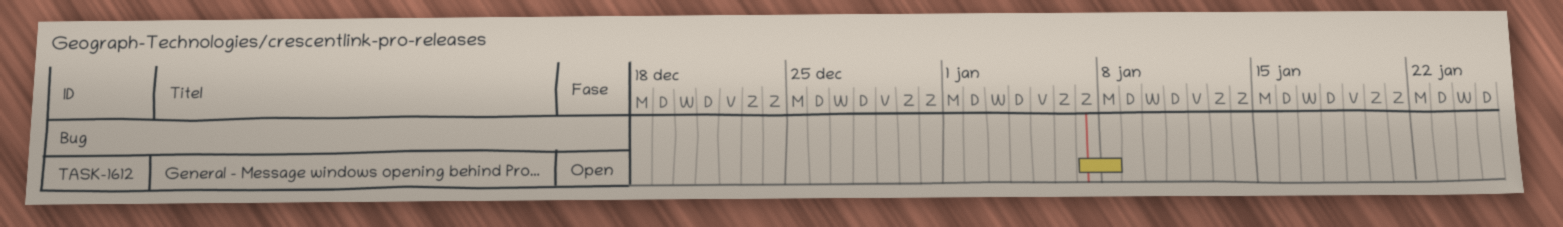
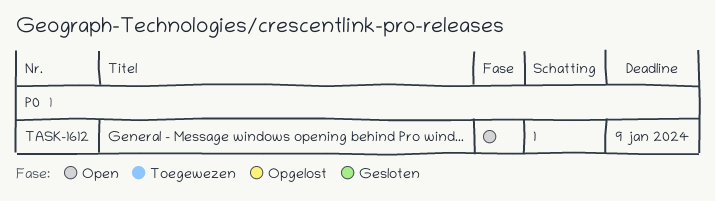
TASK-1612, due: Jan 8 -> Jan 9

